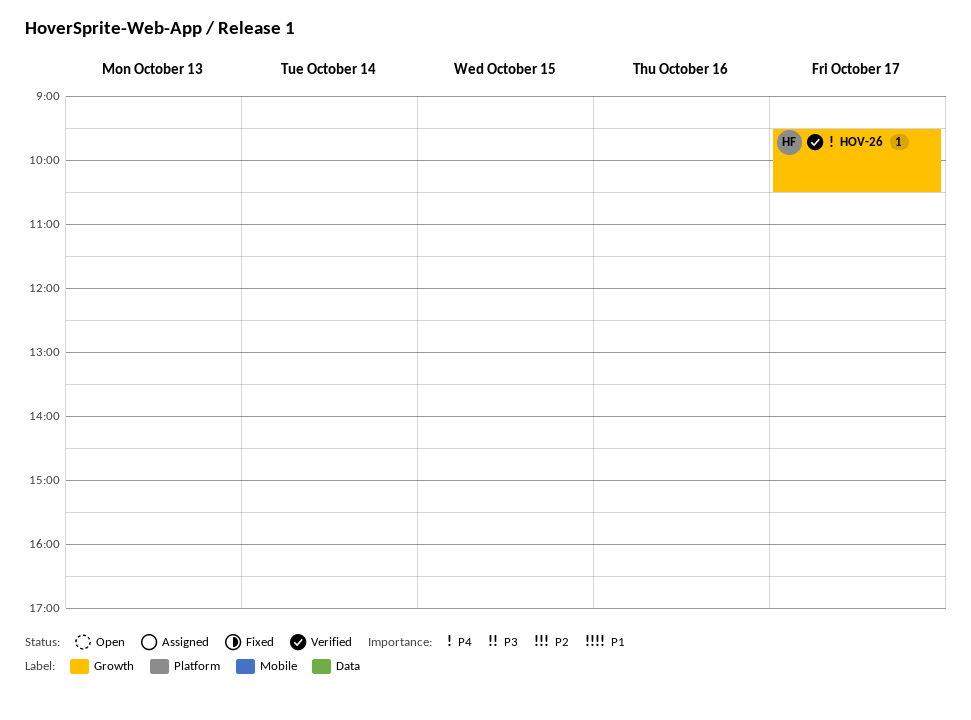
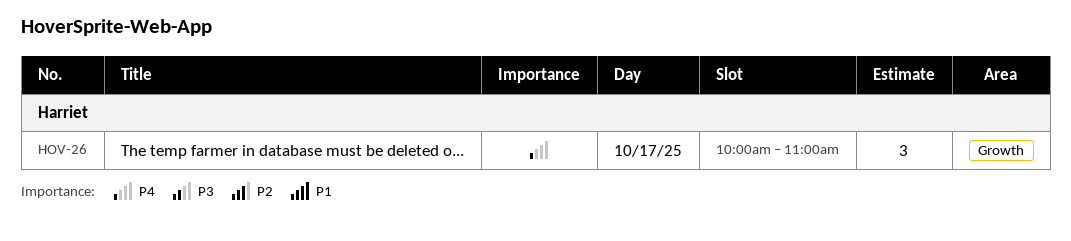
HOV-26, estimate: 1 -> 3
HOV-26, begins: 09:30 -> 10:00
HOV-26, ends: 10:30 -> 11:00

